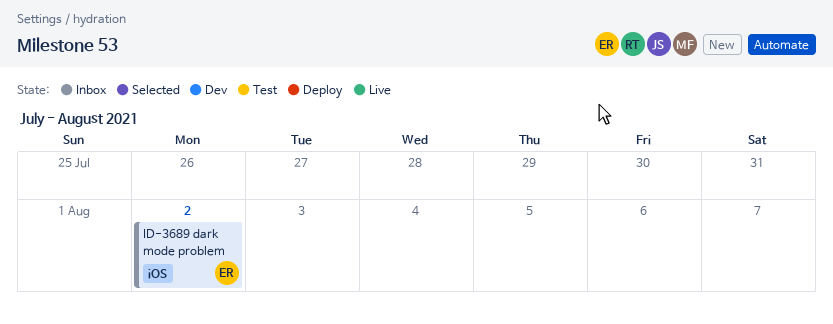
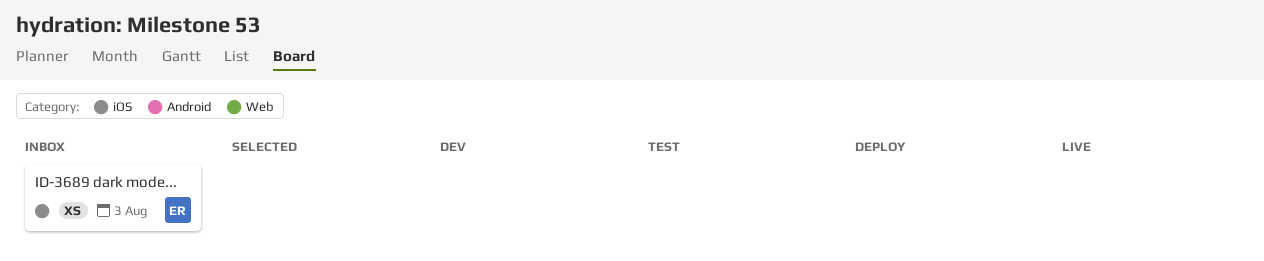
ID-3689, due: Aug 2 -> Aug 3

